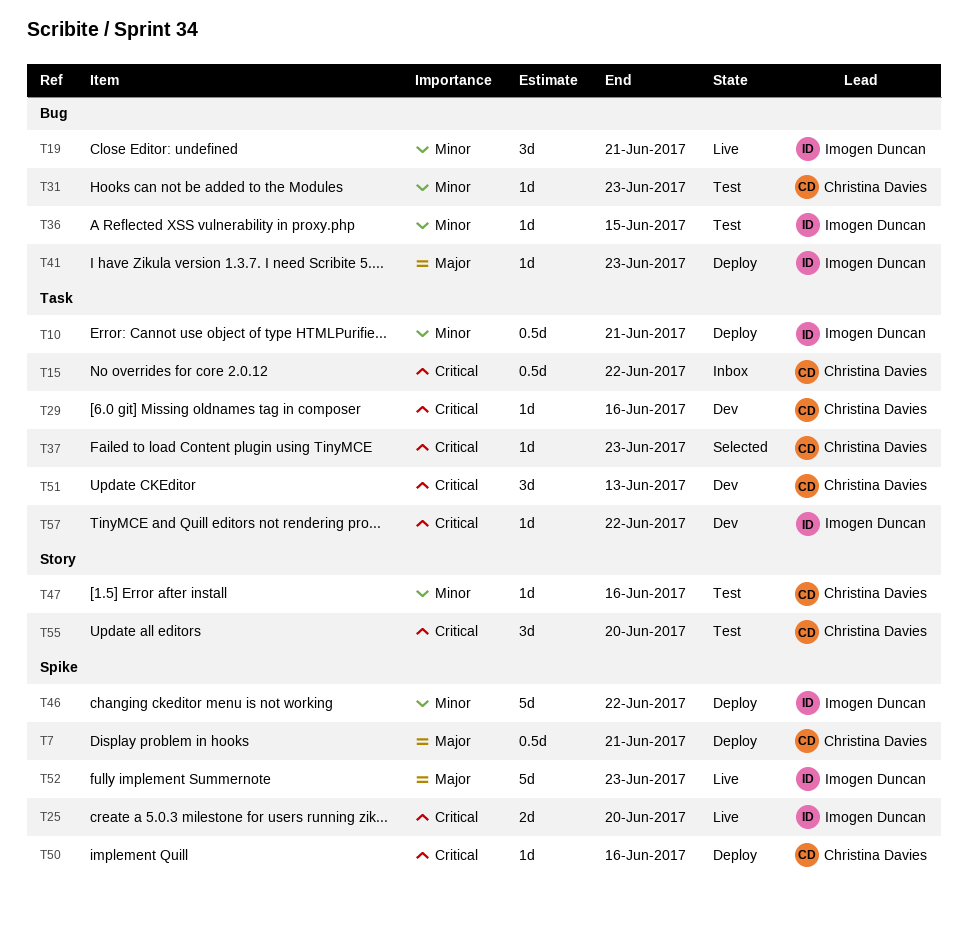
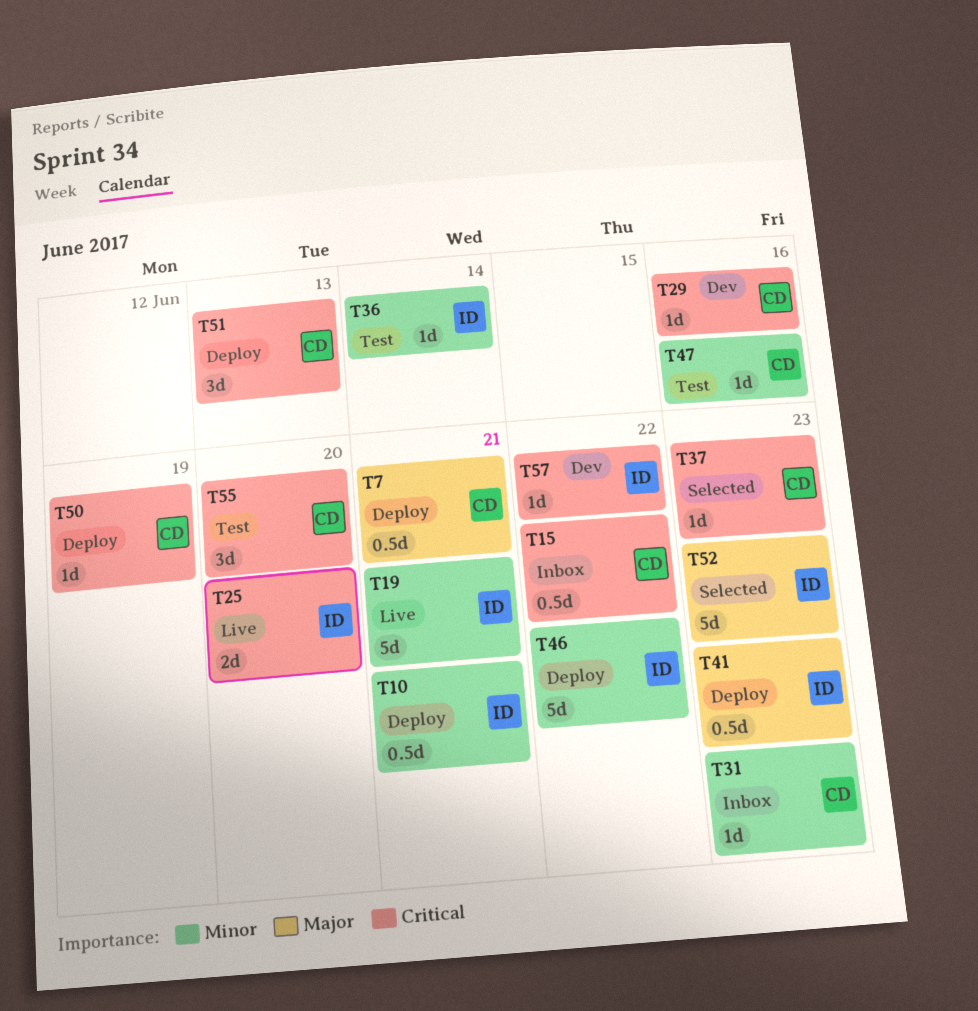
T19, estimate: 3d -> 5d
T31, status: Test -> Inbox
T36, due: Jun 15 -> Jun 14
T41, estimate: 1d -> 0.5d
T50, due: Jun 16 -> Jun 19
T51, status: Dev -> Deploy
T52, status: Live -> Selected

